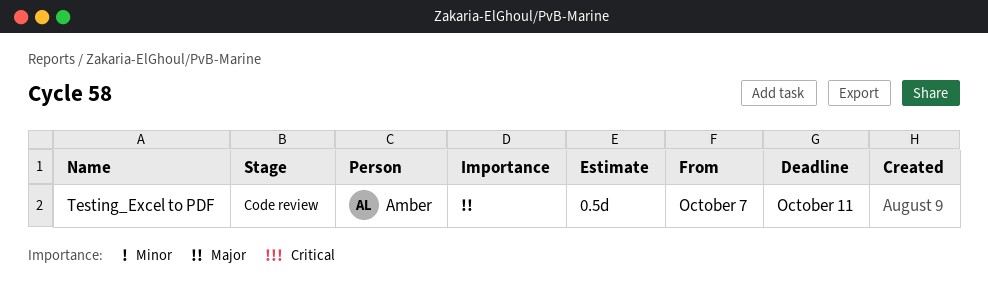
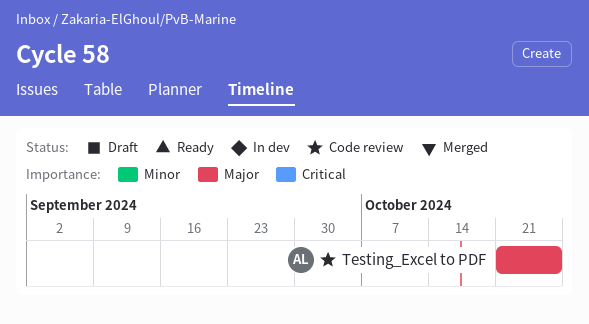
Testing_Excel to PDF, start: Oct 7 -> Oct 21
Testing_Excel to PDF, due: Oct 11 -> Oct 25

